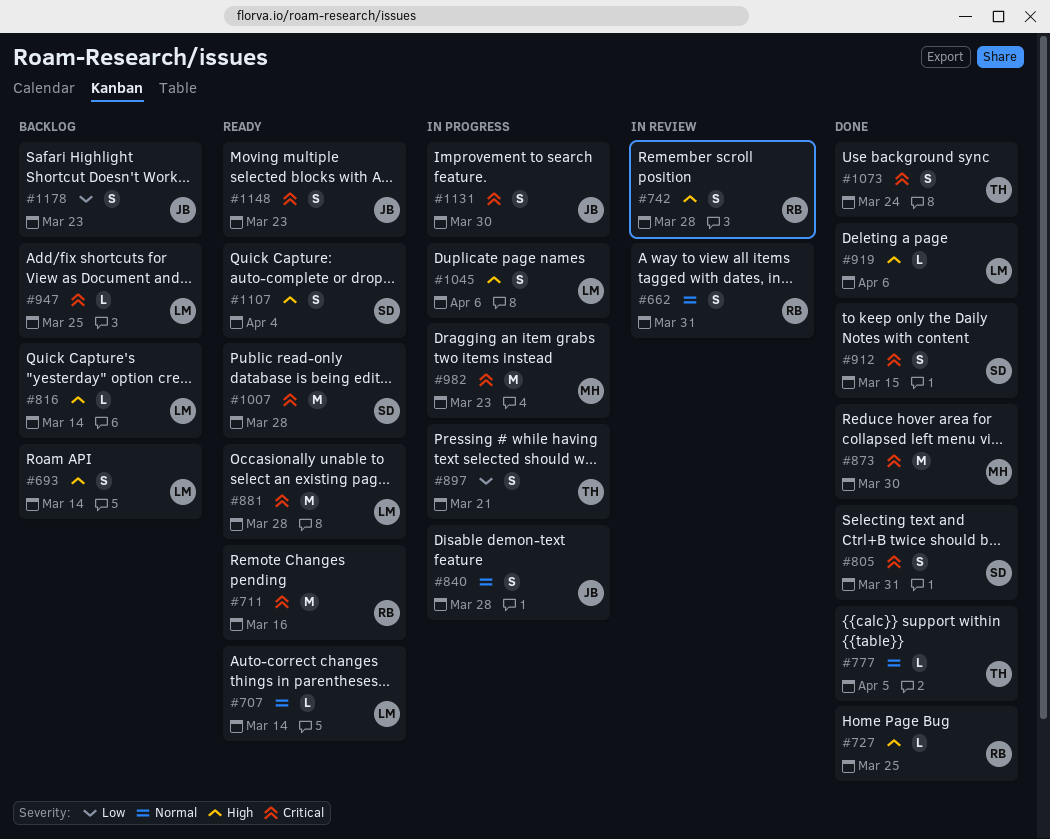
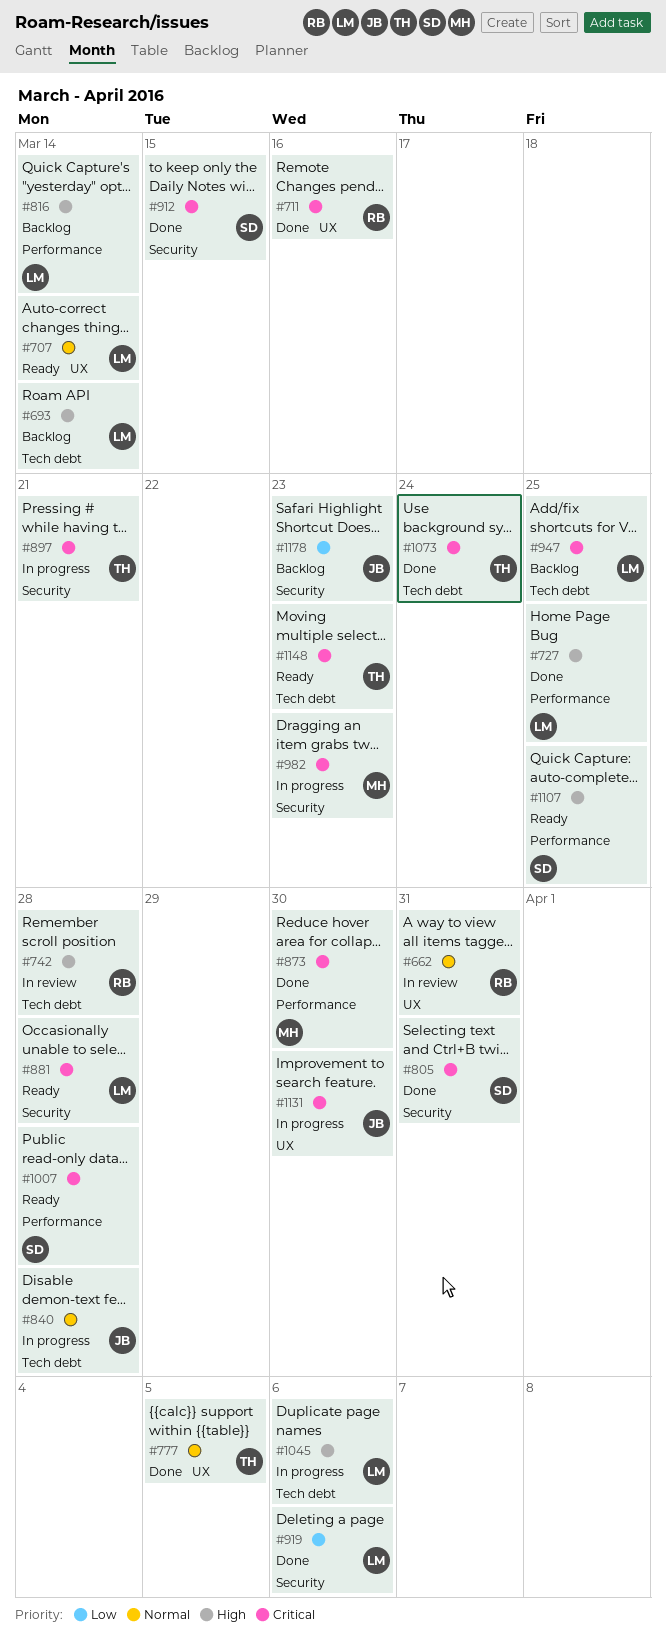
#711, status: Ready -> Done
#727, owner: RB -> LM
#897, priority: Low -> Critical
#919, priority: High -> Low
#1107, due: Apr 4 -> Mar 25
#1148, owner: JB -> TH

